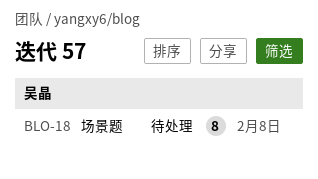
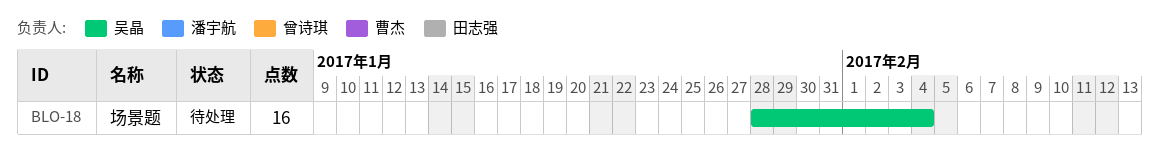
BLO-18, estimate: 8 -> 16
BLO-18, due: Feb 8 -> Feb 4

